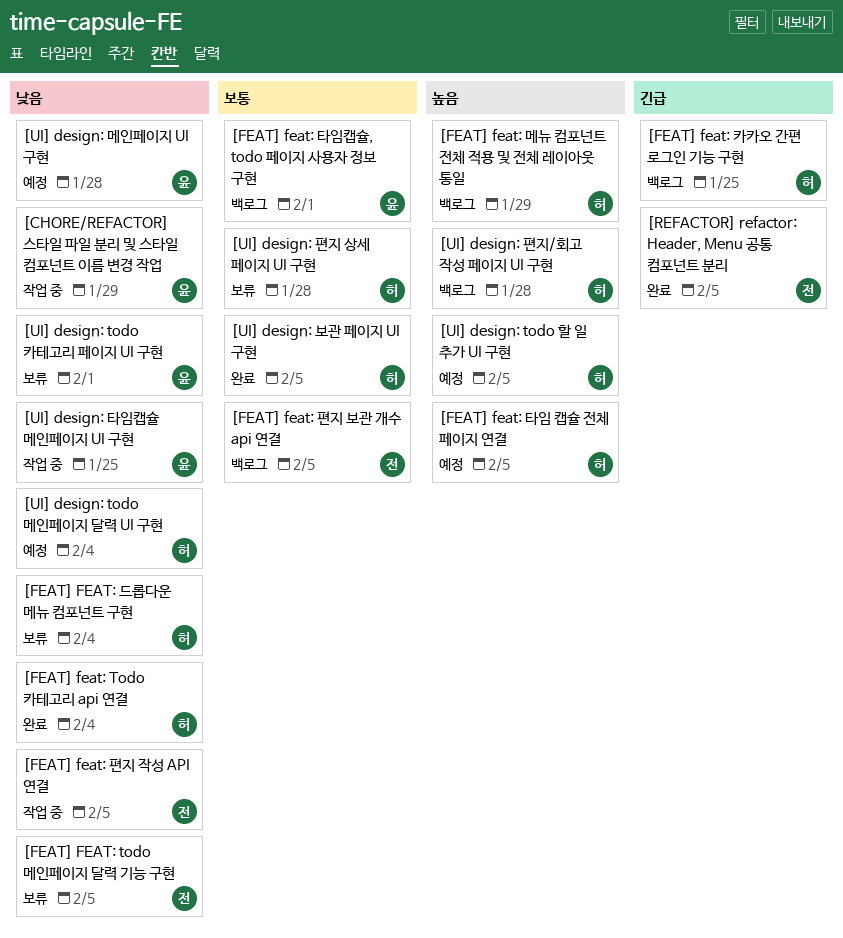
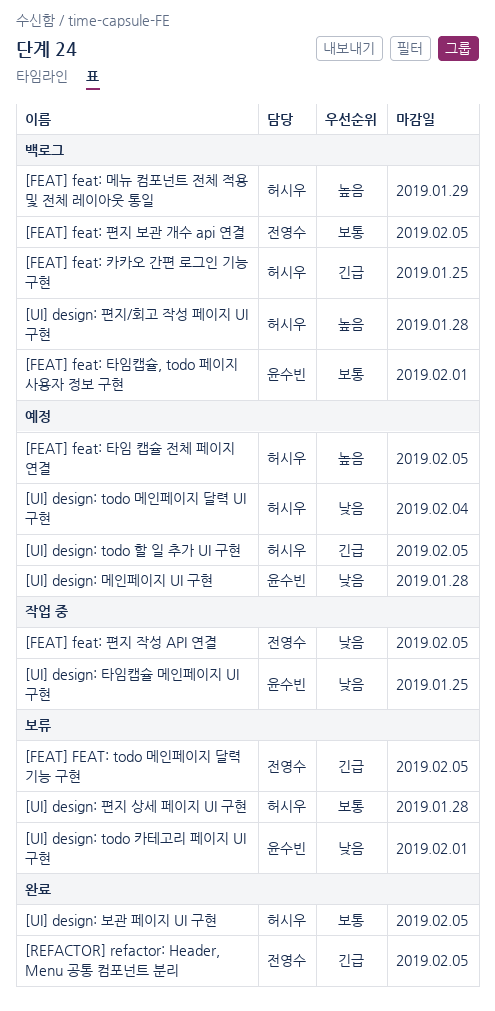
[CHORE/REFACTOR] 스타일 파일 분리 및 스타일 컴포넌트 이름 변경 작업: present -> none
[FEAT] FEAT: todo 메인페이지 달력 기능 구현, priority: 낮음 -> 긴급
[FEAT] feat: Todo 카테고리 api 연결: present -> none
[FEAT] FEAT: 드롭다운 메뉴 컴포넌트 구현: present -> none
[UI] design: todo 할 일 추가 UI 구현, priority: 높음 -> 긴급

